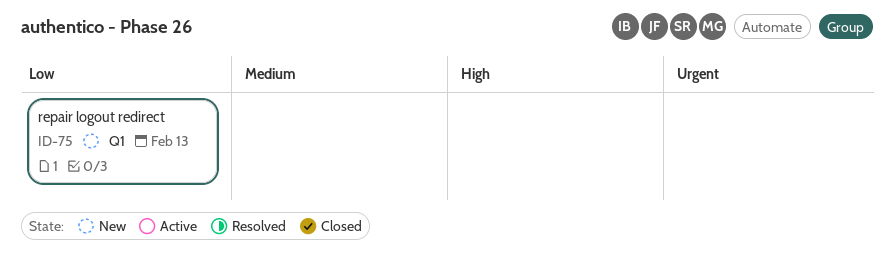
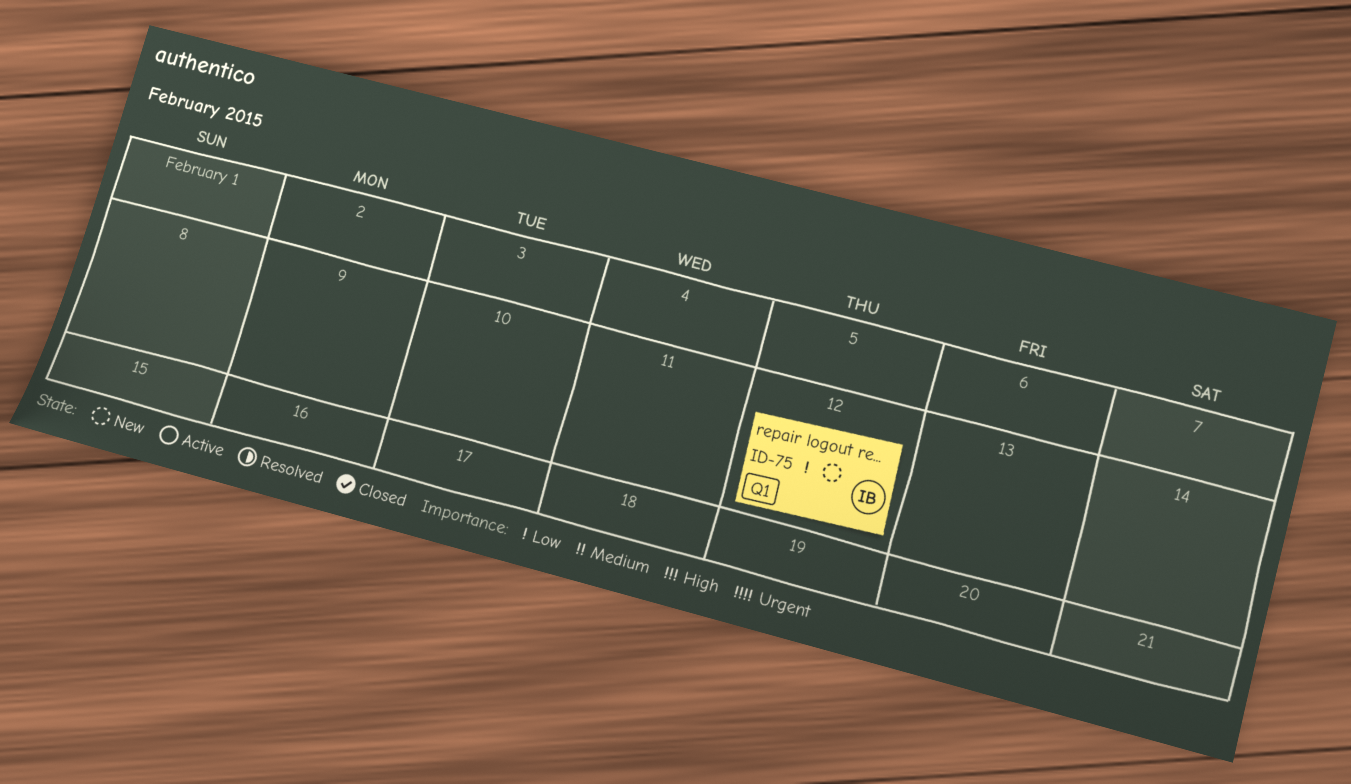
ID-75, due: Feb 13 -> Feb 12

